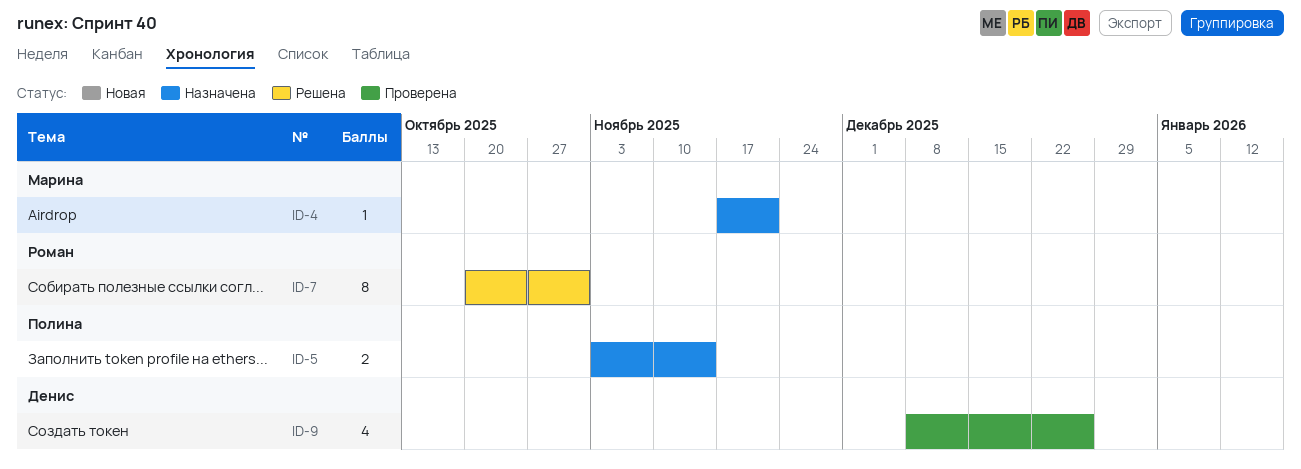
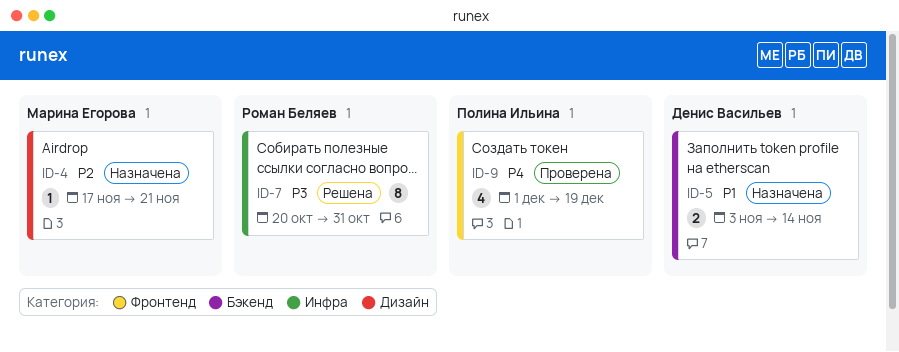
ID-5, owner: Полина Ильина -> Денис Васильев
ID-9, owner: Денис Васильев -> Полина Ильина
ID-9, start: Dec 8 -> Dec 1
ID-9, due: Dec 26 -> Dec 19

